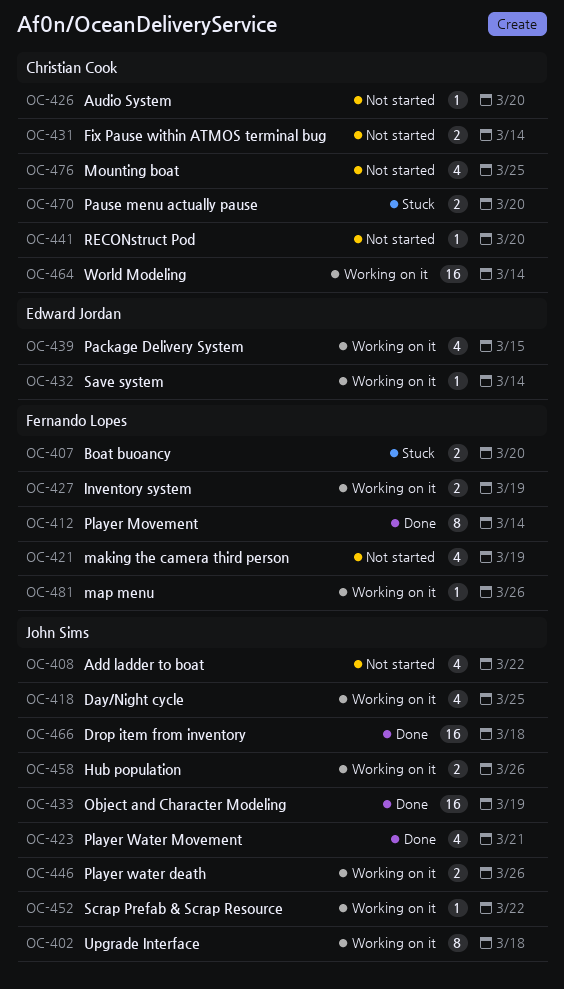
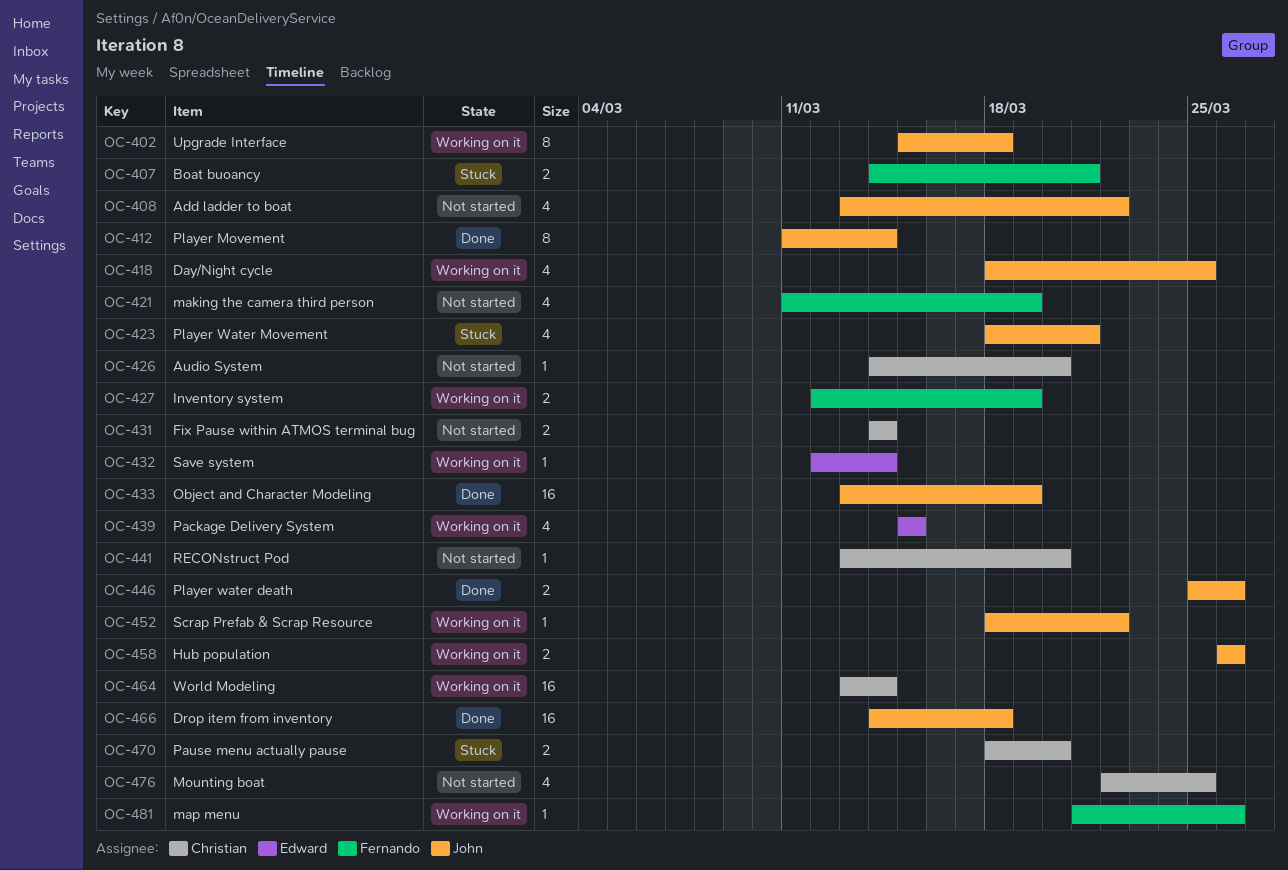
OC-407, due: Mar 20 -> Mar 21
OC-412, owner: Fernando Lopes -> John Sims
OC-423, status: Done -> Stuck
OC-446, status: Working on it -> Done

